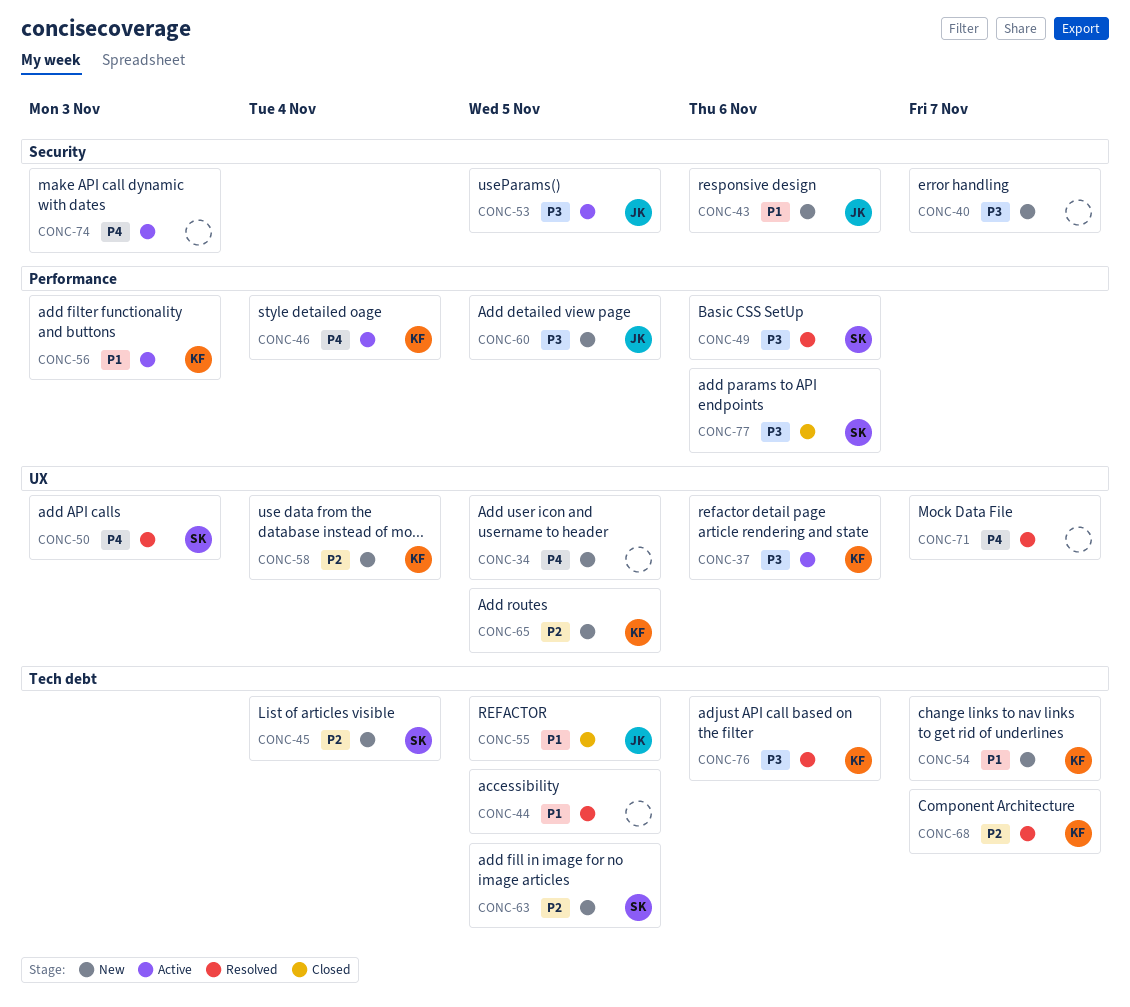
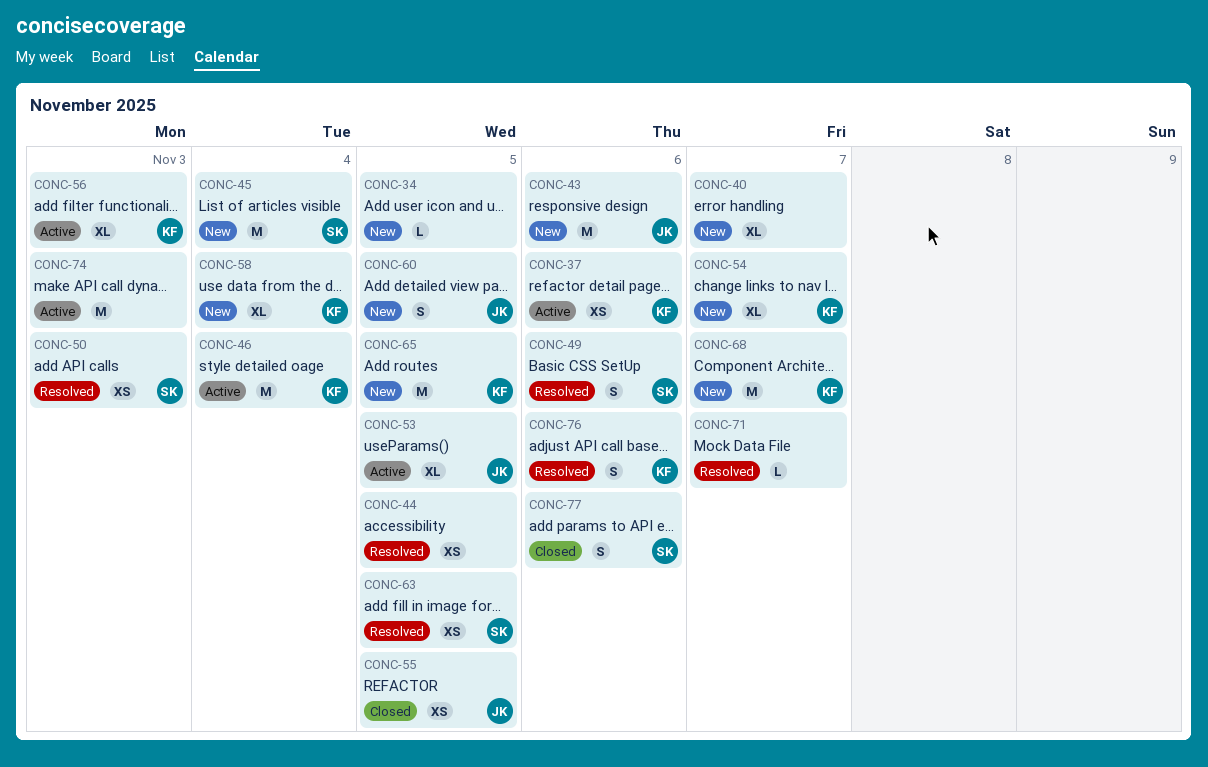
CONC-63, status: New -> Resolved
CONC-68, status: Resolved -> New

